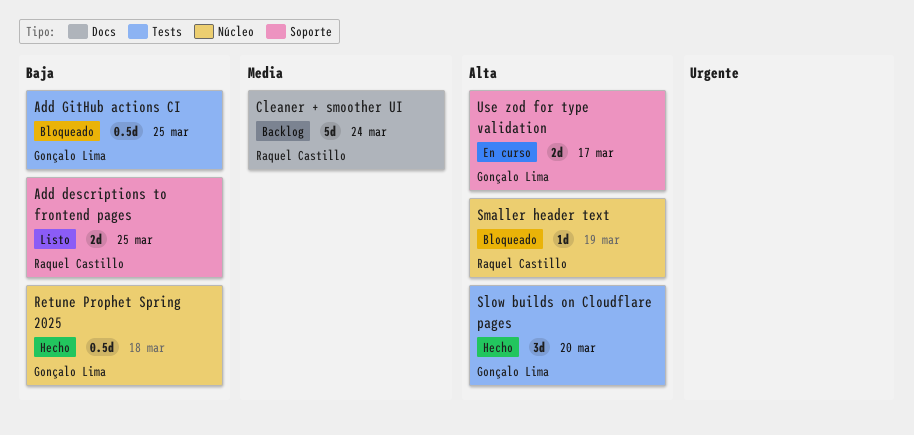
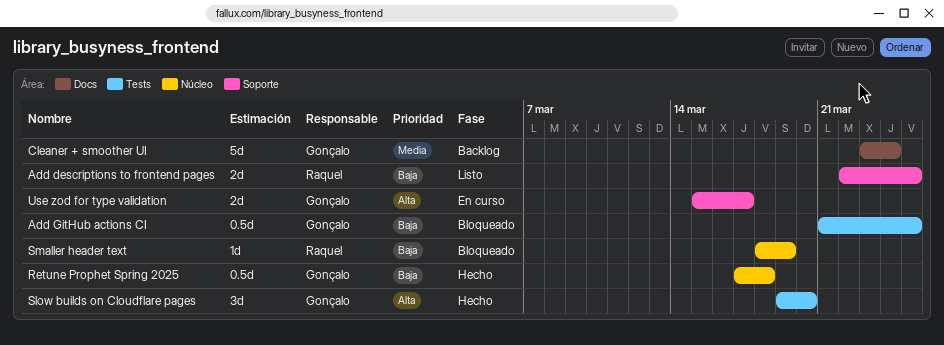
Cleaner + smoother UI, owner: Raquel Castillo -> Gonçalo Lima
Smaller header text, priority: Alta -> Baja

